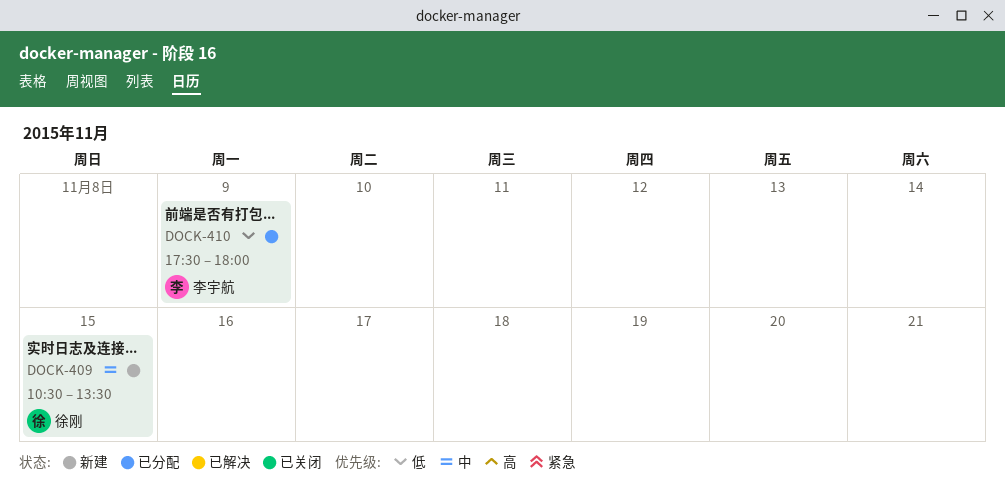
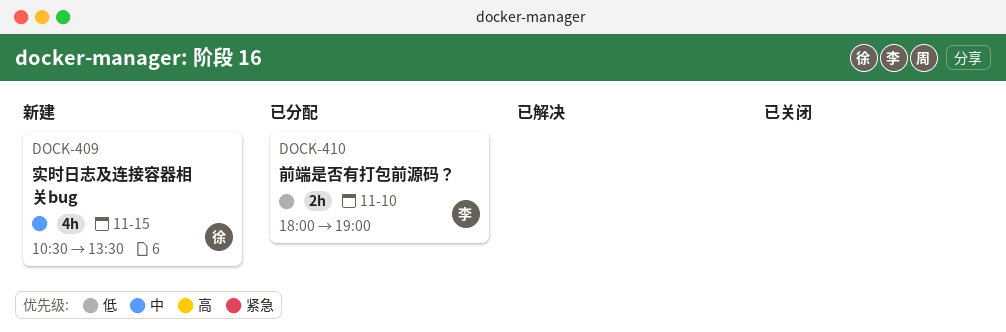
DOCK-410, day: Nov 9 -> Nov 10
DOCK-410, begins: 17:30 -> 18:00
DOCK-410, ends: 18:00 -> 19:00

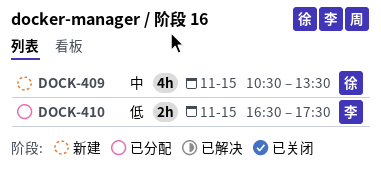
DOCK-410, day: Nov 10 -> Nov 15
DOCK-410, begins: 18:00 -> 16:30
DOCK-410, ends: 19:00 -> 17:30

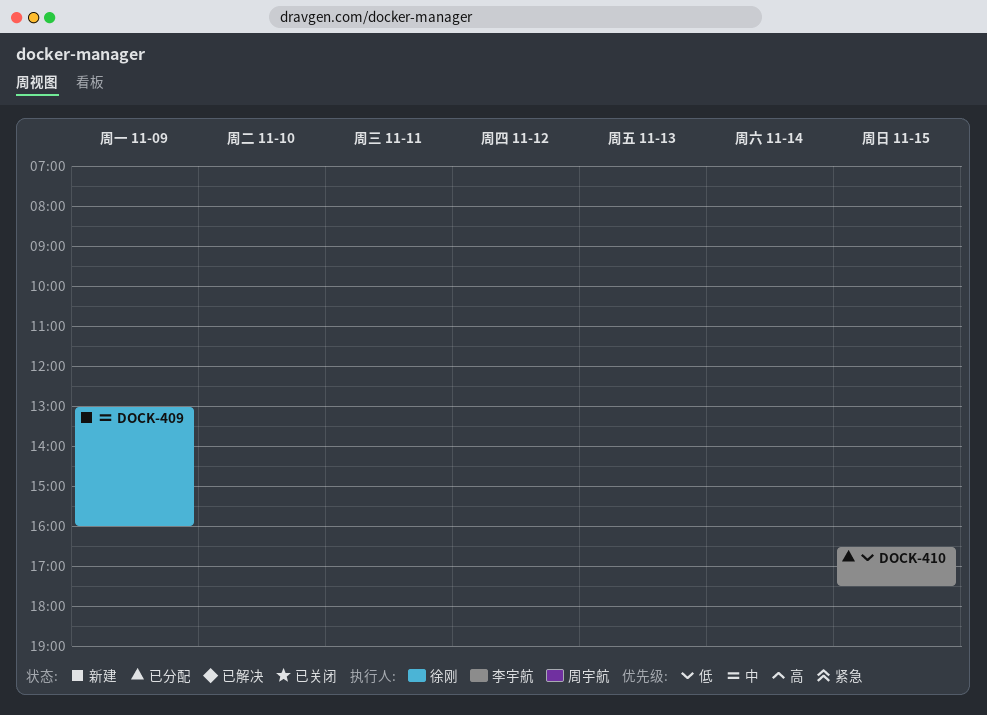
DOCK-409, day: Nov 15 -> Nov 9
DOCK-409, begins: 10:30 -> 13:00
DOCK-409, ends: 13:30 -> 16:00

